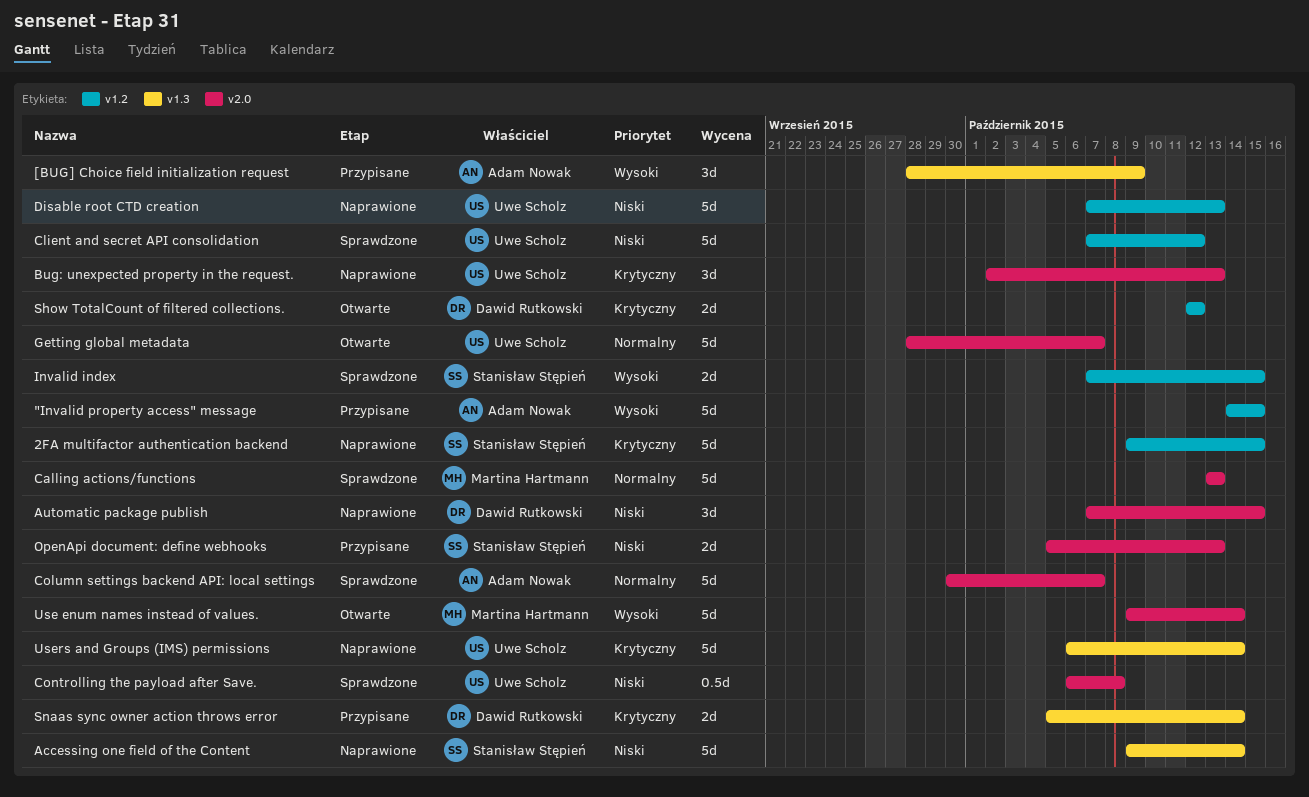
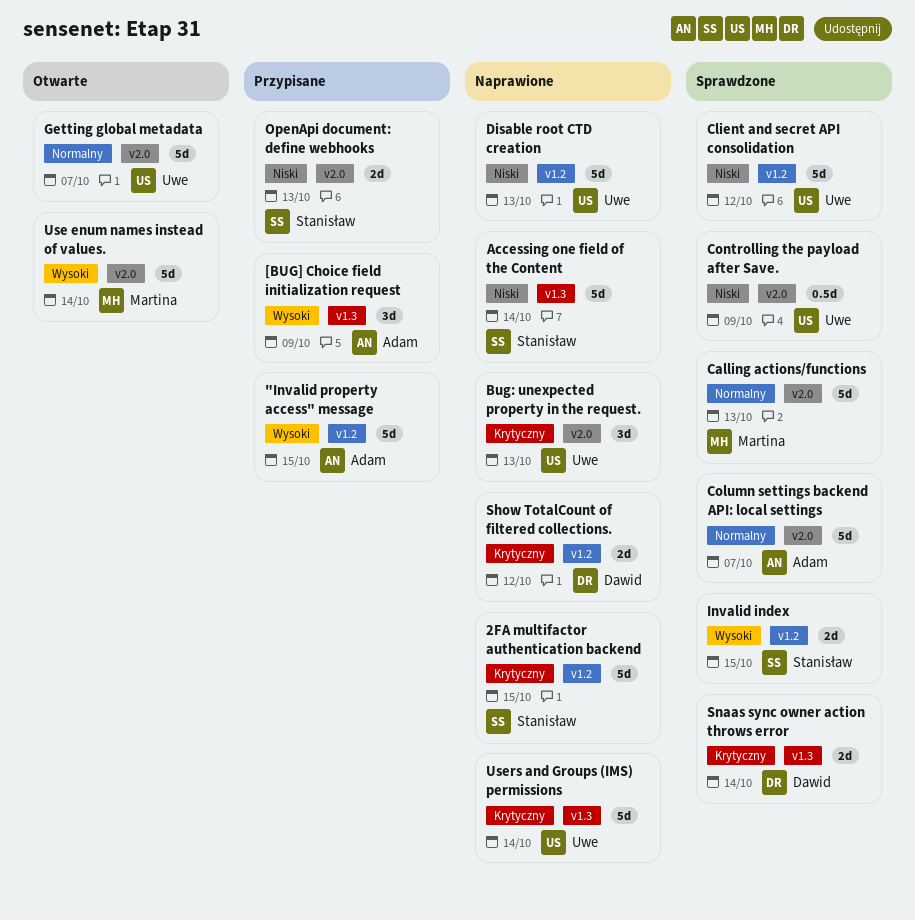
Automatic package publish: present -> none
Controlling the payload after Save., due: Oct 8 -> Oct 9
Show TotalCount of filtered collections., status: Otwarte -> Naprawione
Snaas sync owner action throws error, status: Przypisane -> Sprawdzone

